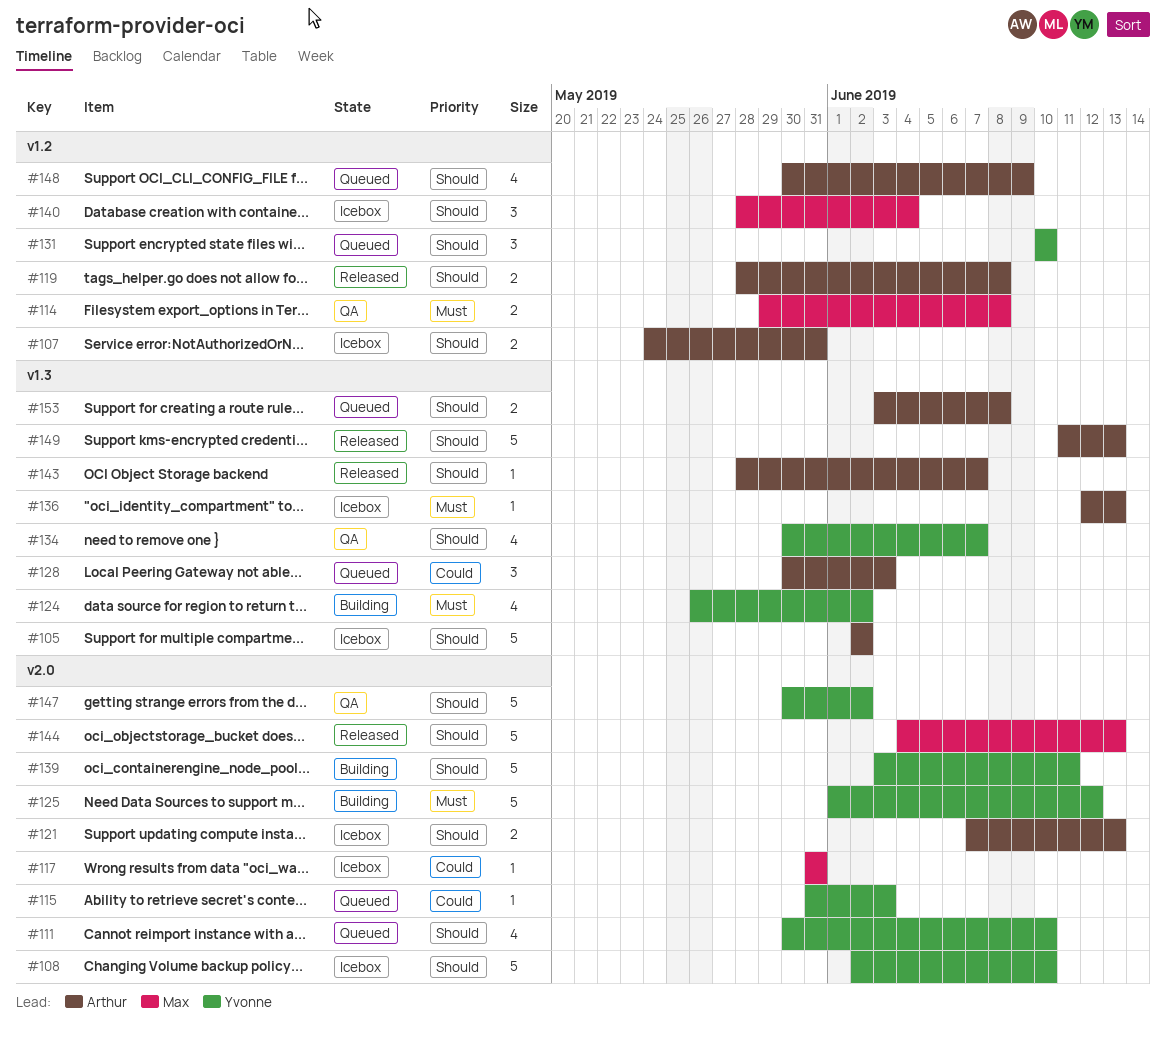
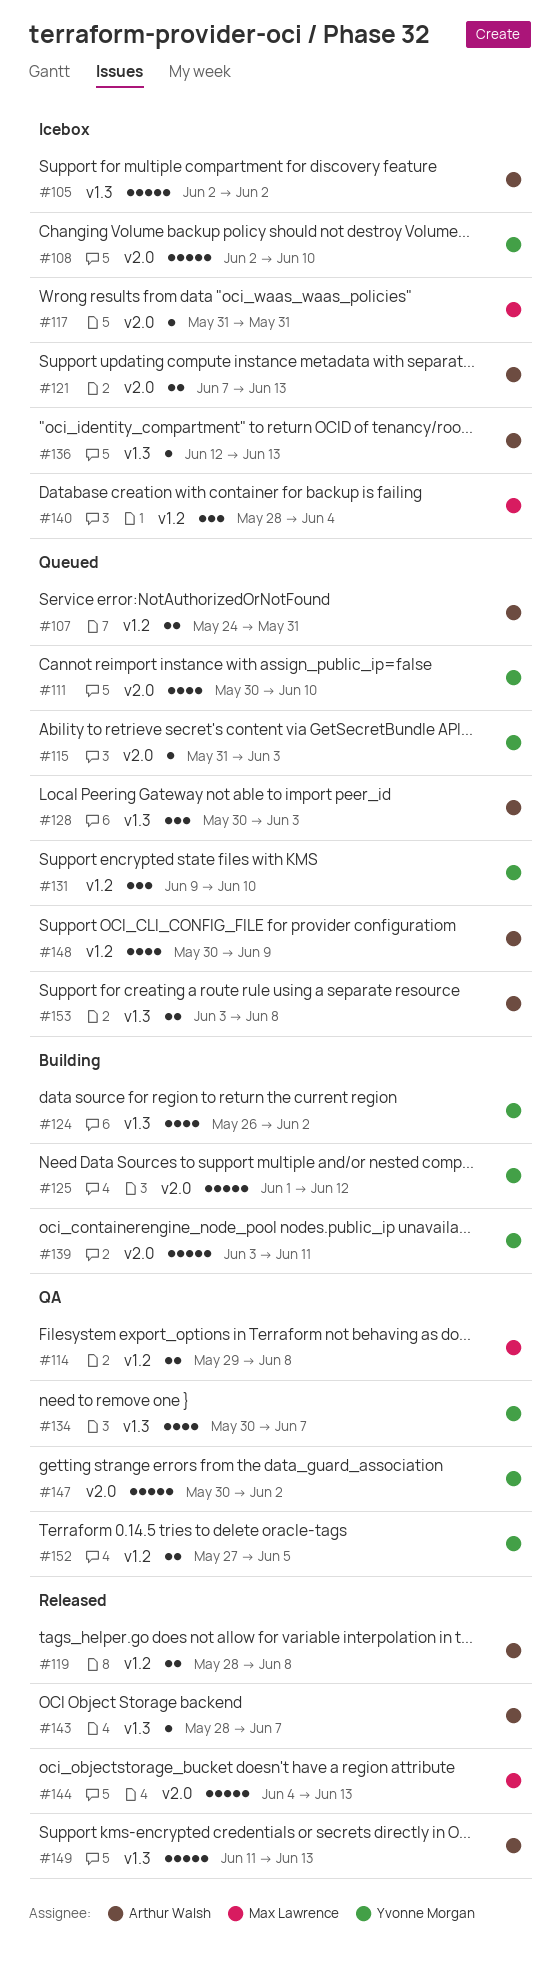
#107, status: Icebox -> Queued
#131, start: Jun 10 -> Jun 9
#152: none -> present

